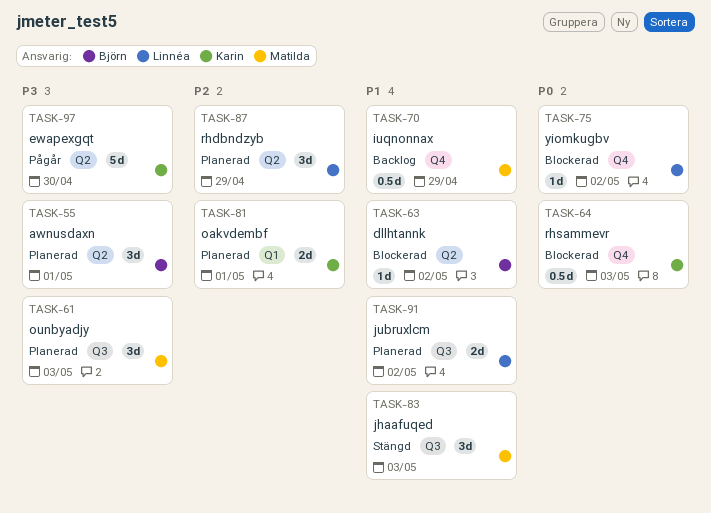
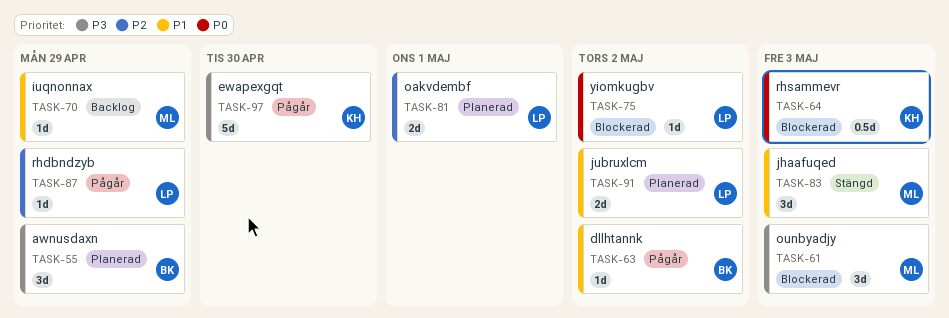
TASK-55, due: May 1 -> Apr 29
TASK-61, status: Planerad -> Blockerad
TASK-63, status: Blockerad -> Pågår
TASK-70, estimate: 0.5d -> 1d
TASK-81, owner: Karin -> Linnéa
TASK-87, status: Planerad -> Pågår
TASK-87, estimate: 3d -> 1d

